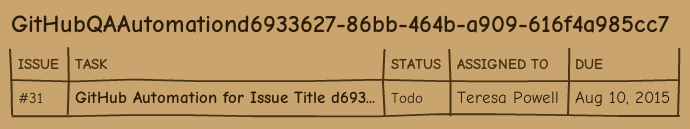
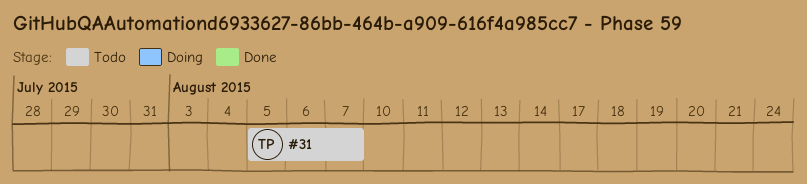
#31, due: Aug 10 -> Aug 7

